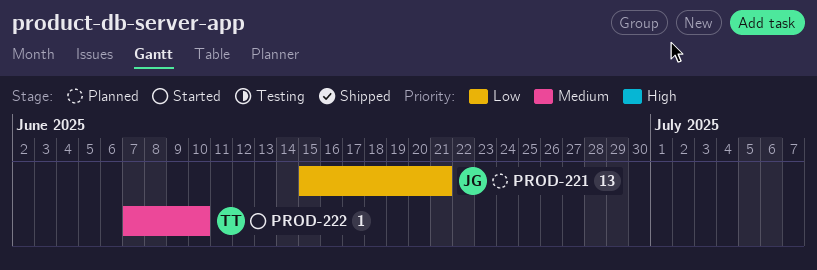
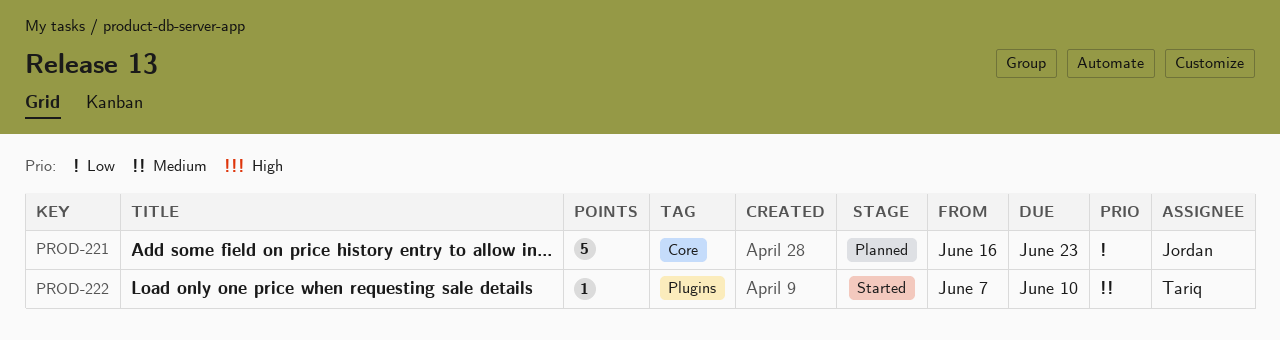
PROD-221, estimate: 13 -> 5
PROD-221, start: Jun 15 -> Jun 16
PROD-221, due: Jun 21 -> Jun 23

